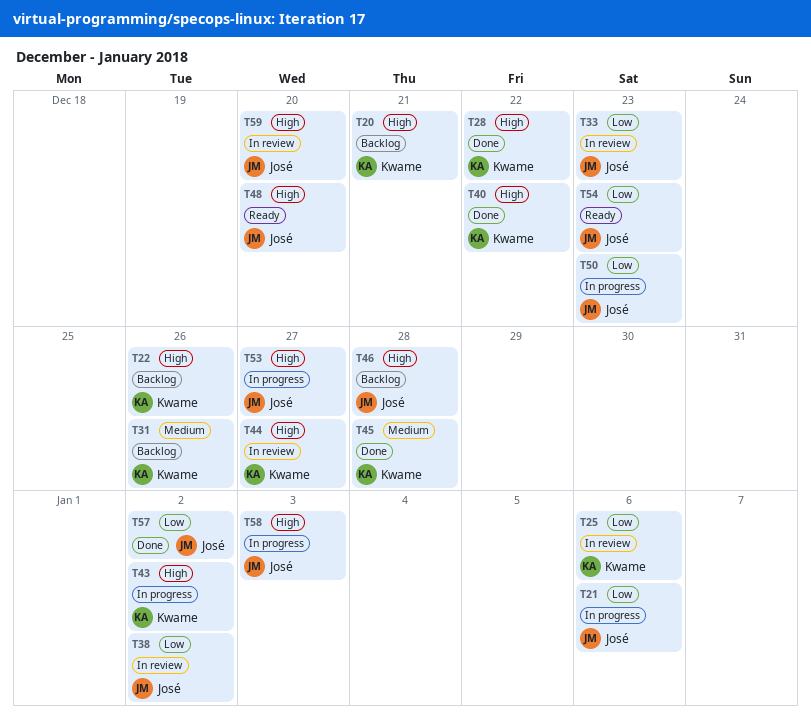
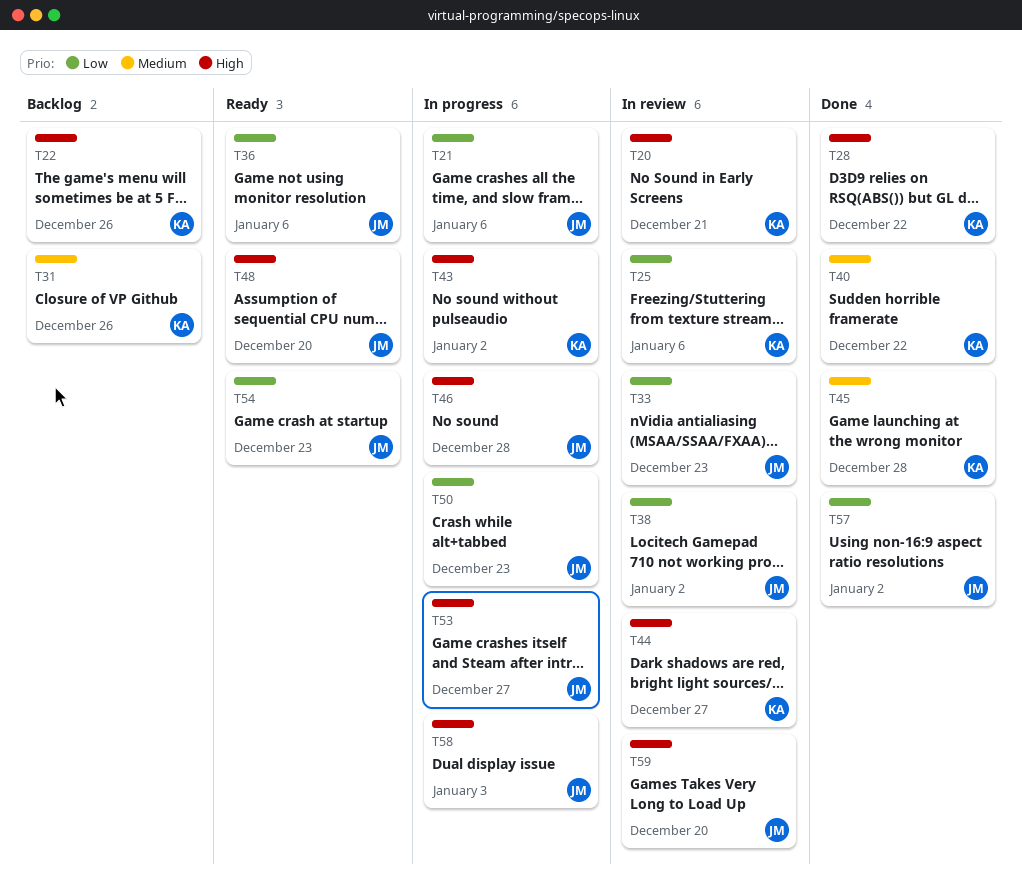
T20, status: Backlog -> In review
T36: none -> present
T40, priority: High -> Medium
T46, status: Backlog -> In progress

